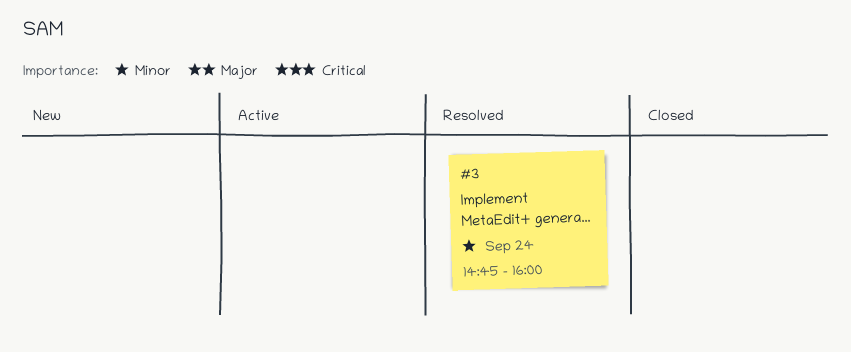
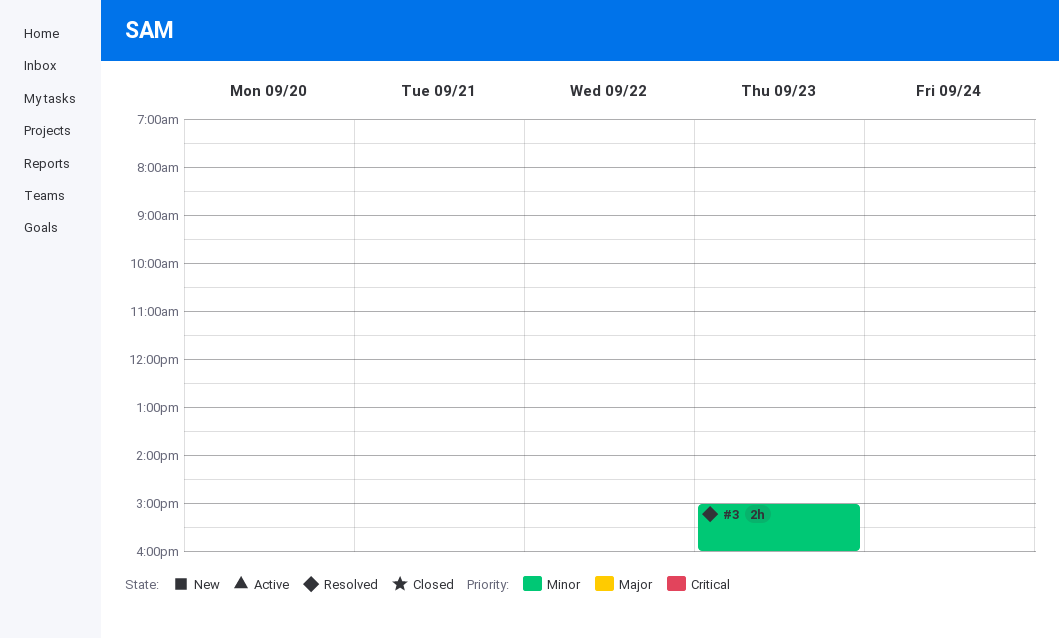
#3, day: Sep 24 -> Sep 23
#3, begins: 14:45 -> 15:00

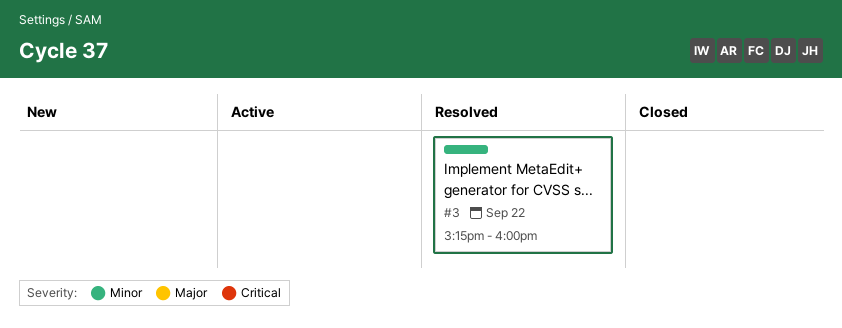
#3, day: Sep 23 -> Sep 22
#3, begins: 15:00 -> 15:15

